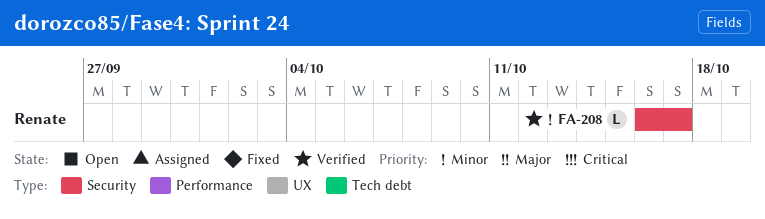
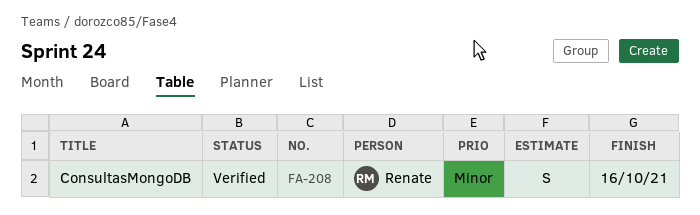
FA-208, estimate: L -> S
FA-208, due: Oct 17 -> Oct 16

